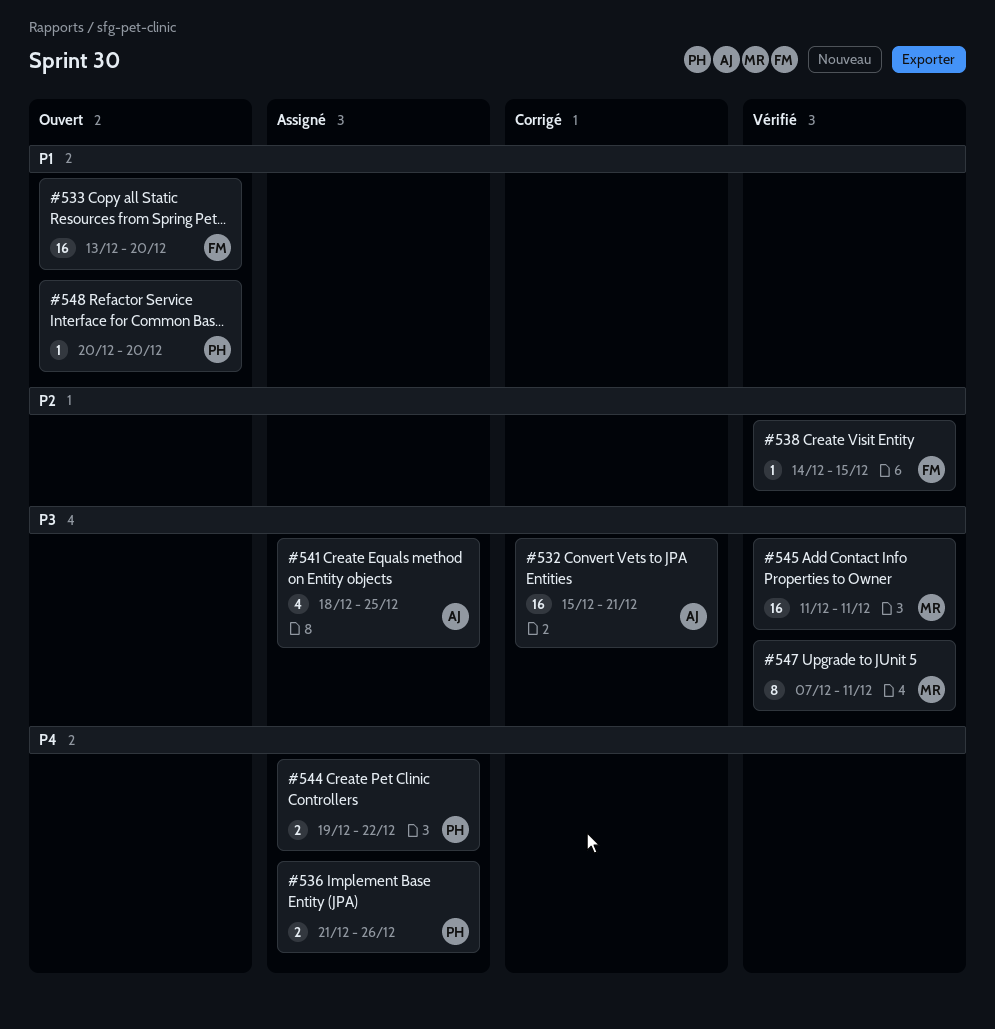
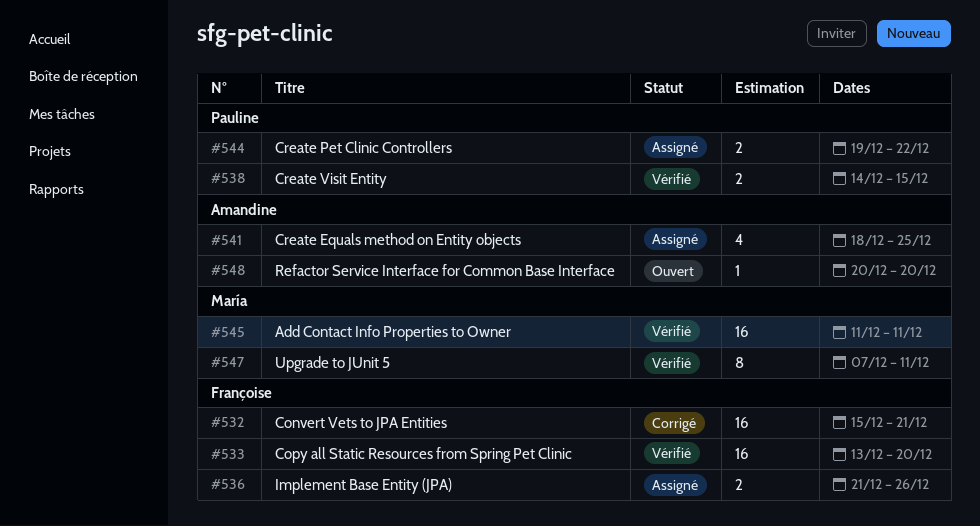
#532, owner: Amandine -> Françoise
#533, status: Ouvert -> Vérifié
#536, owner: Pauline -> Françoise
#538, owner: Françoise -> Pauline
#538, estimate: 1 -> 2
#548, owner: Pauline -> Amandine

